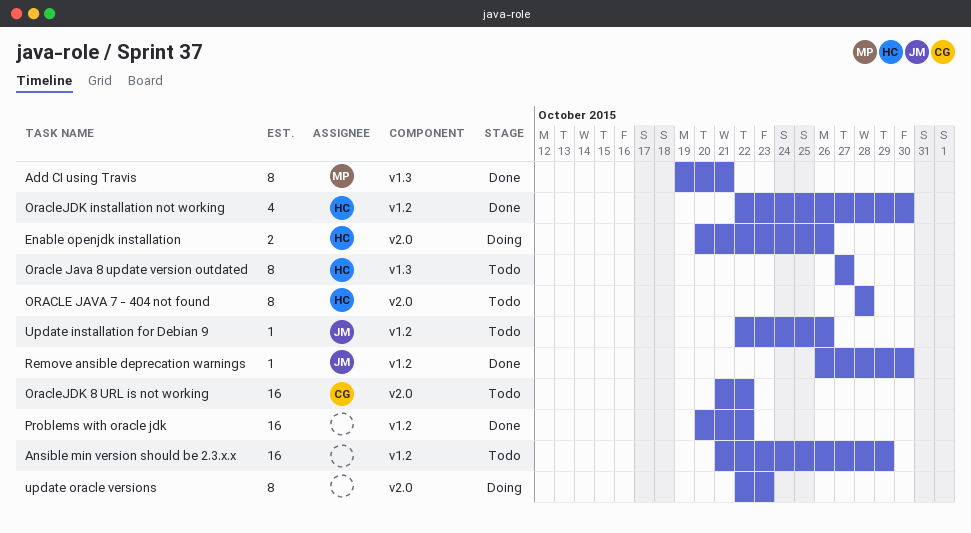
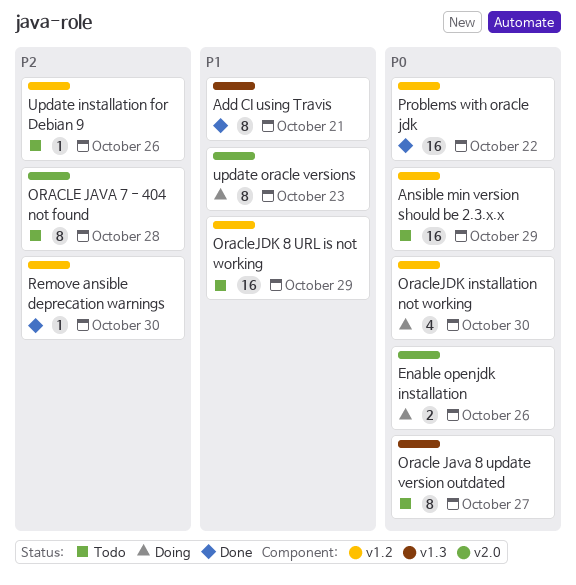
OracleJDK 8 URL is not working, label: v2.0 -> v1.2
OracleJDK 8 URL is not working, due: Oct 22 -> Oct 29
OracleJDK installation not working, status: Done -> Doing

